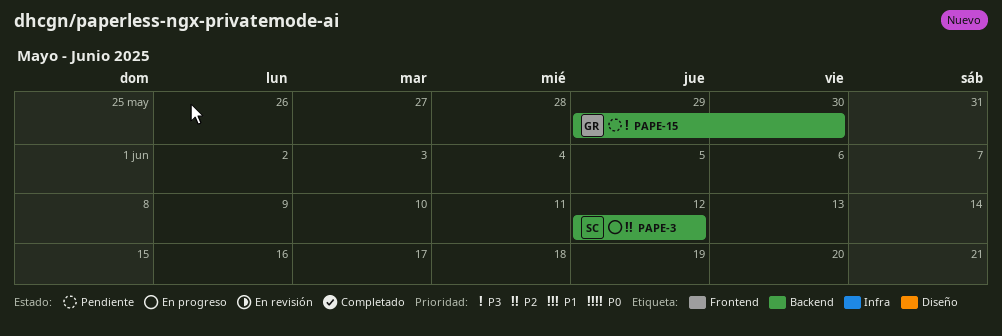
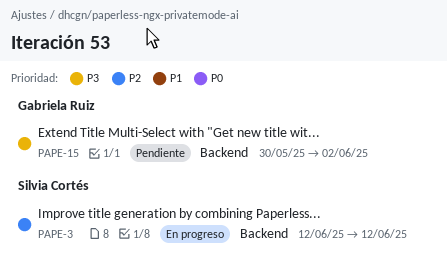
PAPE-15, start: May 29 -> May 30
PAPE-15, due: May 30 -> Jun 2

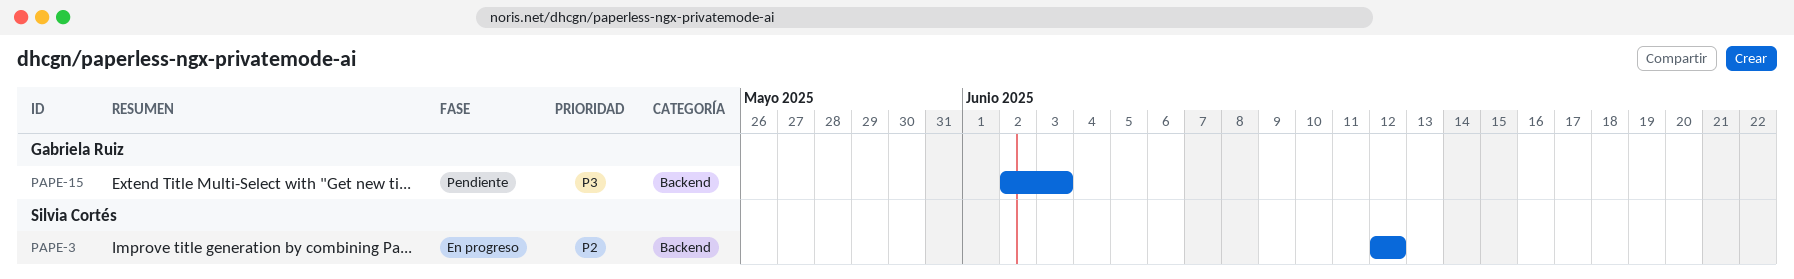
PAPE-15, start: May 30 -> Jun 2
PAPE-15, due: Jun 2 -> Jun 3

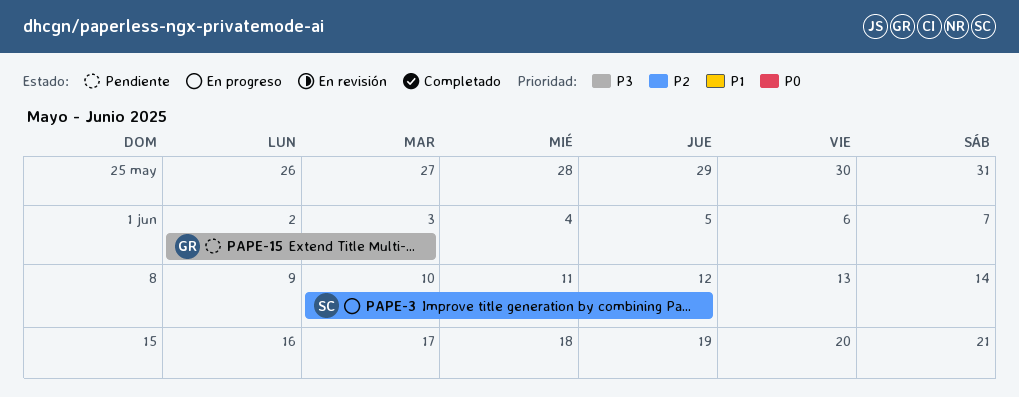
PAPE-3, start: Jun 12 -> Jun 10

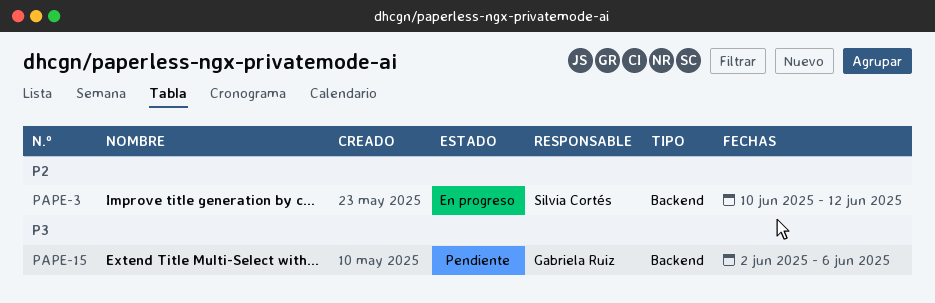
PAPE-15, due: Jun 3 -> Jun 6

